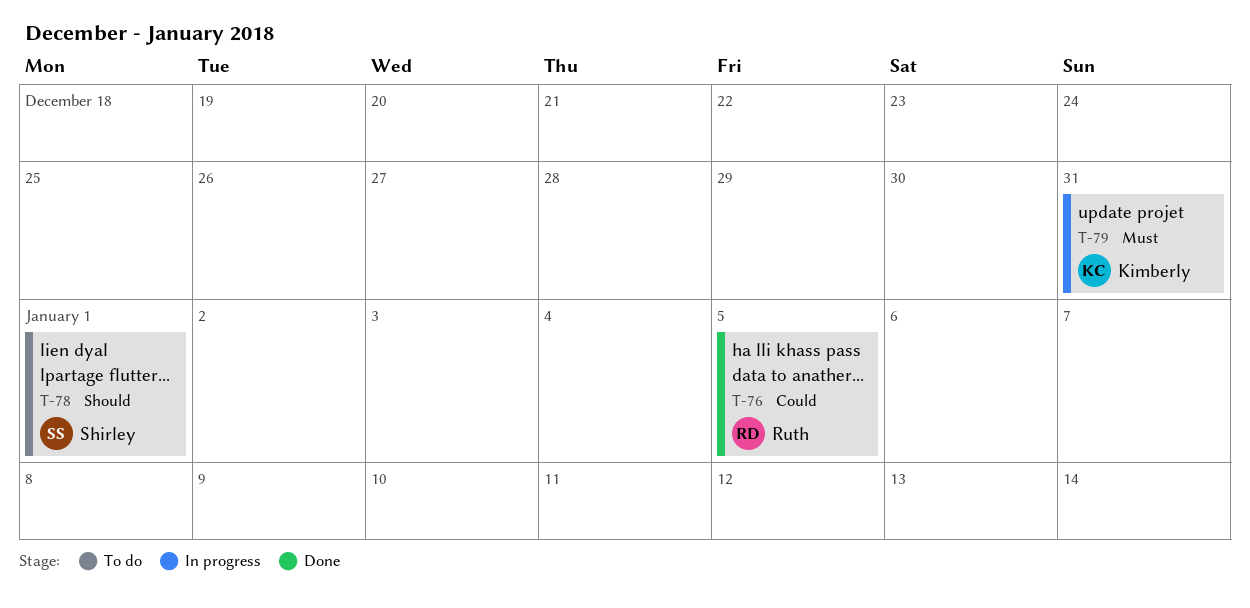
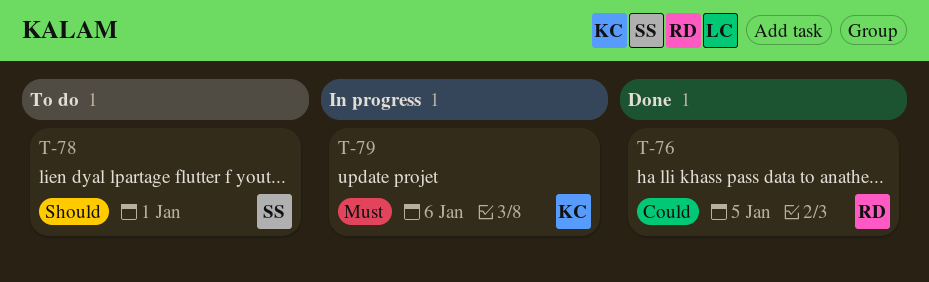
T-79, due: Dec 31 -> Jan 6

